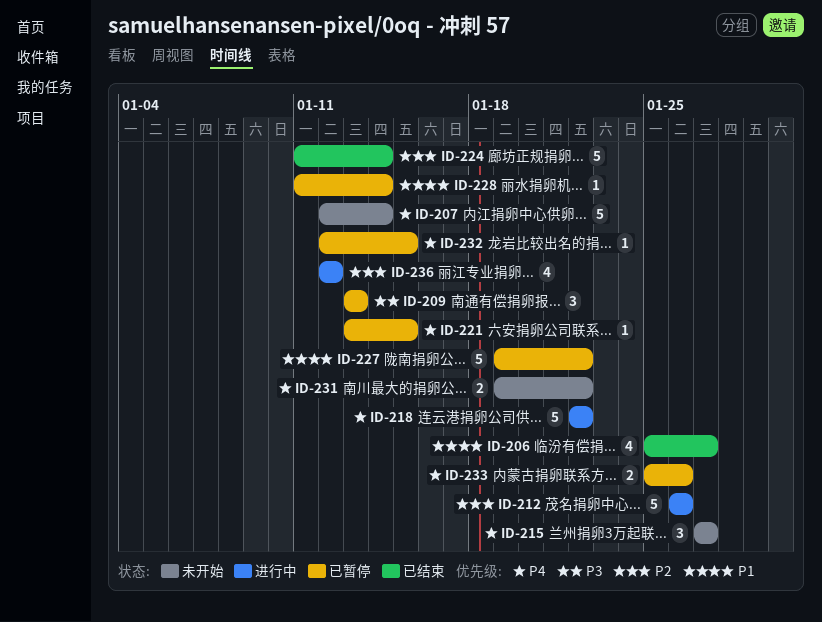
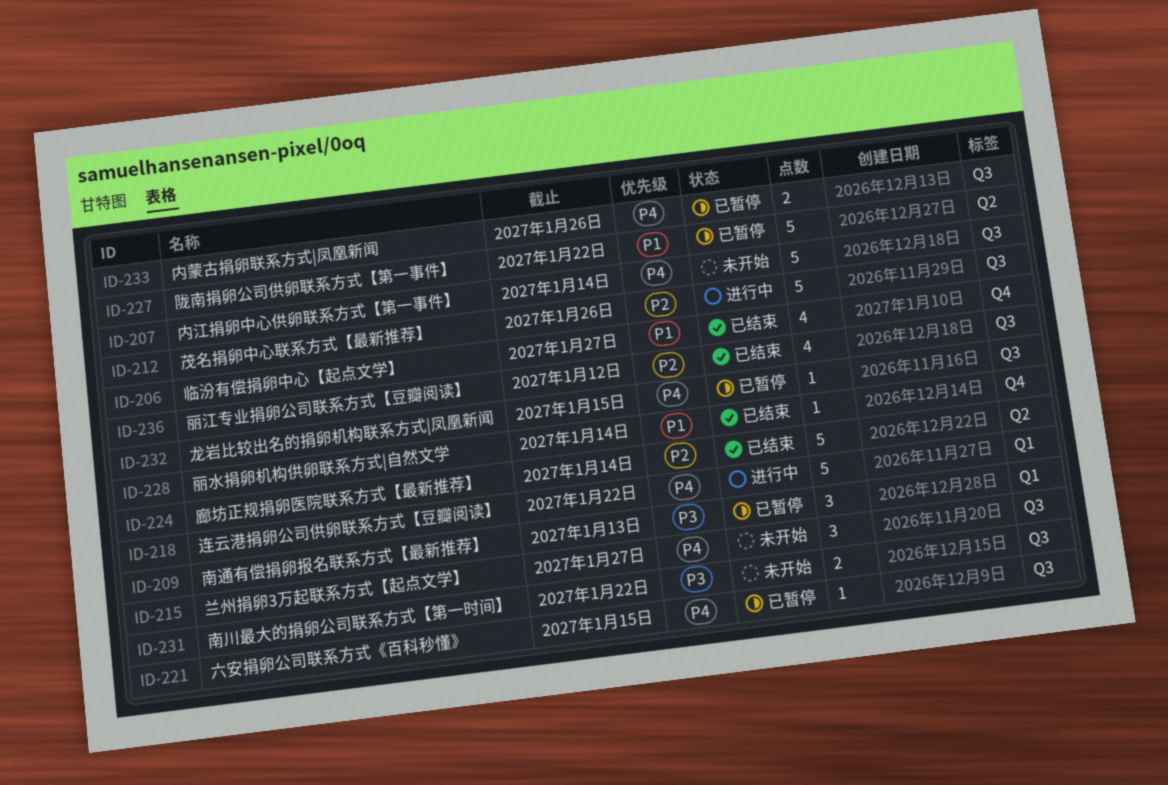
ID-228, status: 已暂停 -> 已结束
ID-231, priority: P4 -> P3
ID-236, status: 进行中 -> 已结束

